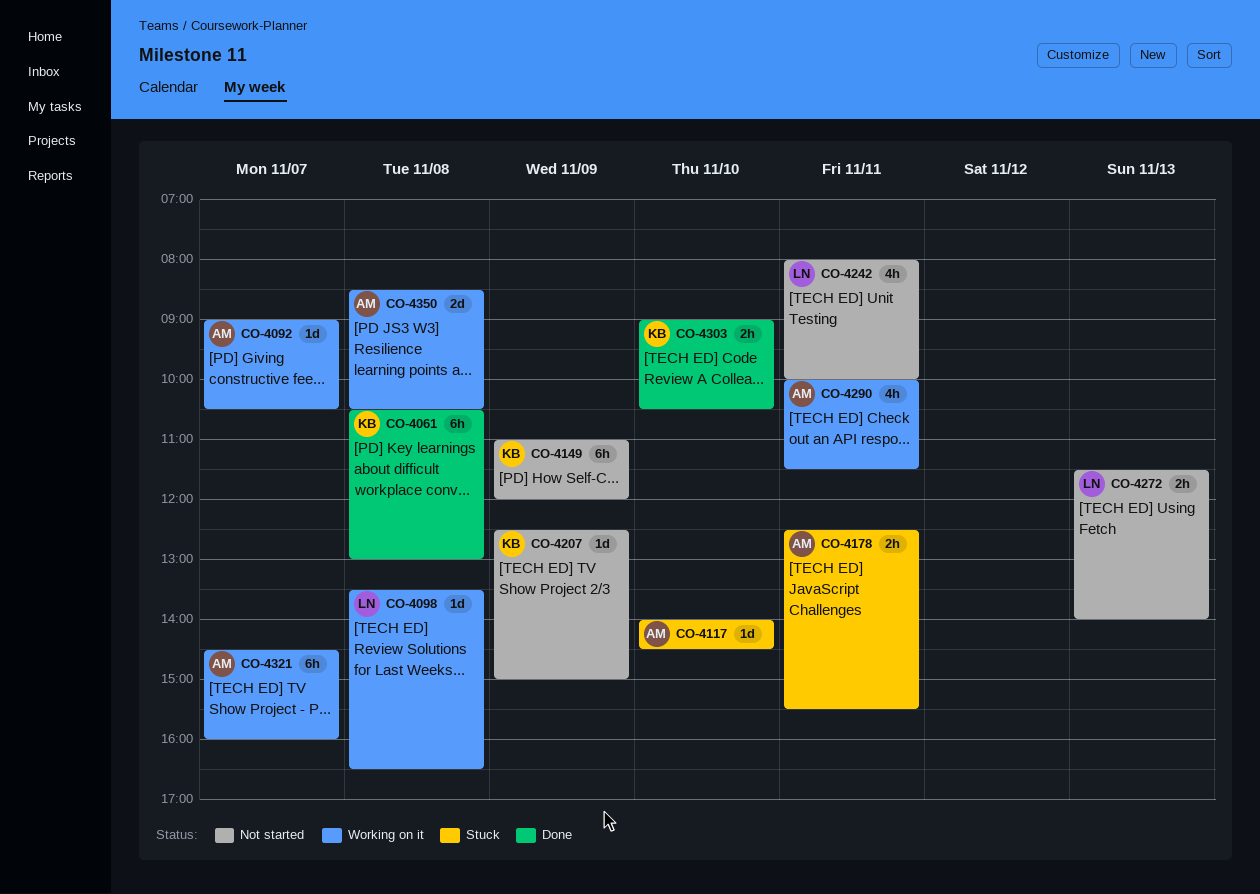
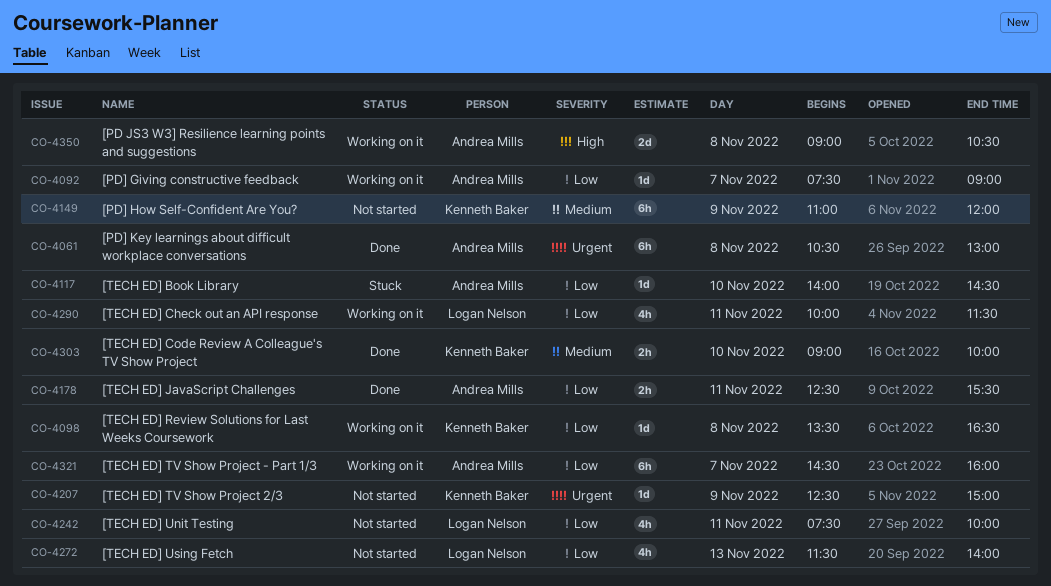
CO-4061, owner: Kenneth Baker -> Andrea Mills
CO-4092, begins: 09:00 -> 07:30
CO-4092, ends: 10:30 -> 09:00
CO-4098, owner: Logan Nelson -> Kenneth Baker
CO-4178, status: Stuck -> Done
CO-4242, begins: 08:00 -> 07:30
CO-4272, estimate: 2h -> 4h
CO-4290, owner: Andrea Mills -> Logan Nelson
CO-4303, ends: 10:30 -> 10:00
CO-4350, begins: 08:30 -> 09:00

